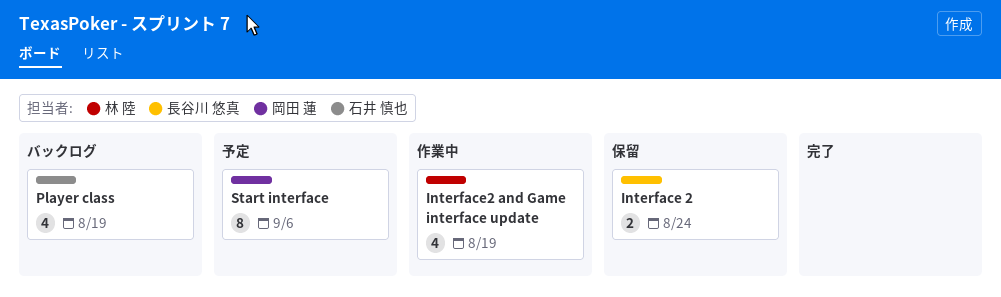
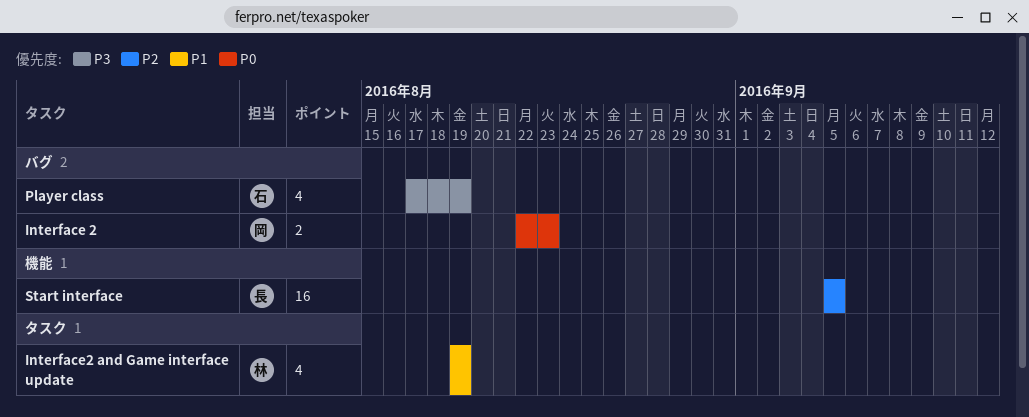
Interface 2, owner: 長谷川 悠真 -> 岡田 蓮
Interface 2, due: Aug 24 -> Aug 23
Start interface, owner: 岡田 蓮 -> 長谷川 悠真
Start interface, estimate: 8 -> 16
Start interface, due: Sep 6 -> Sep 5

